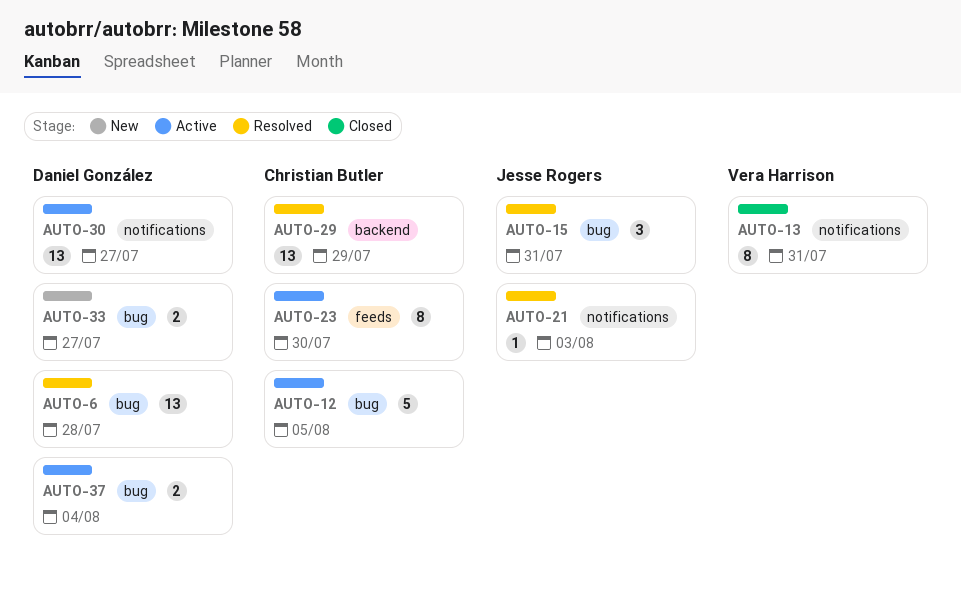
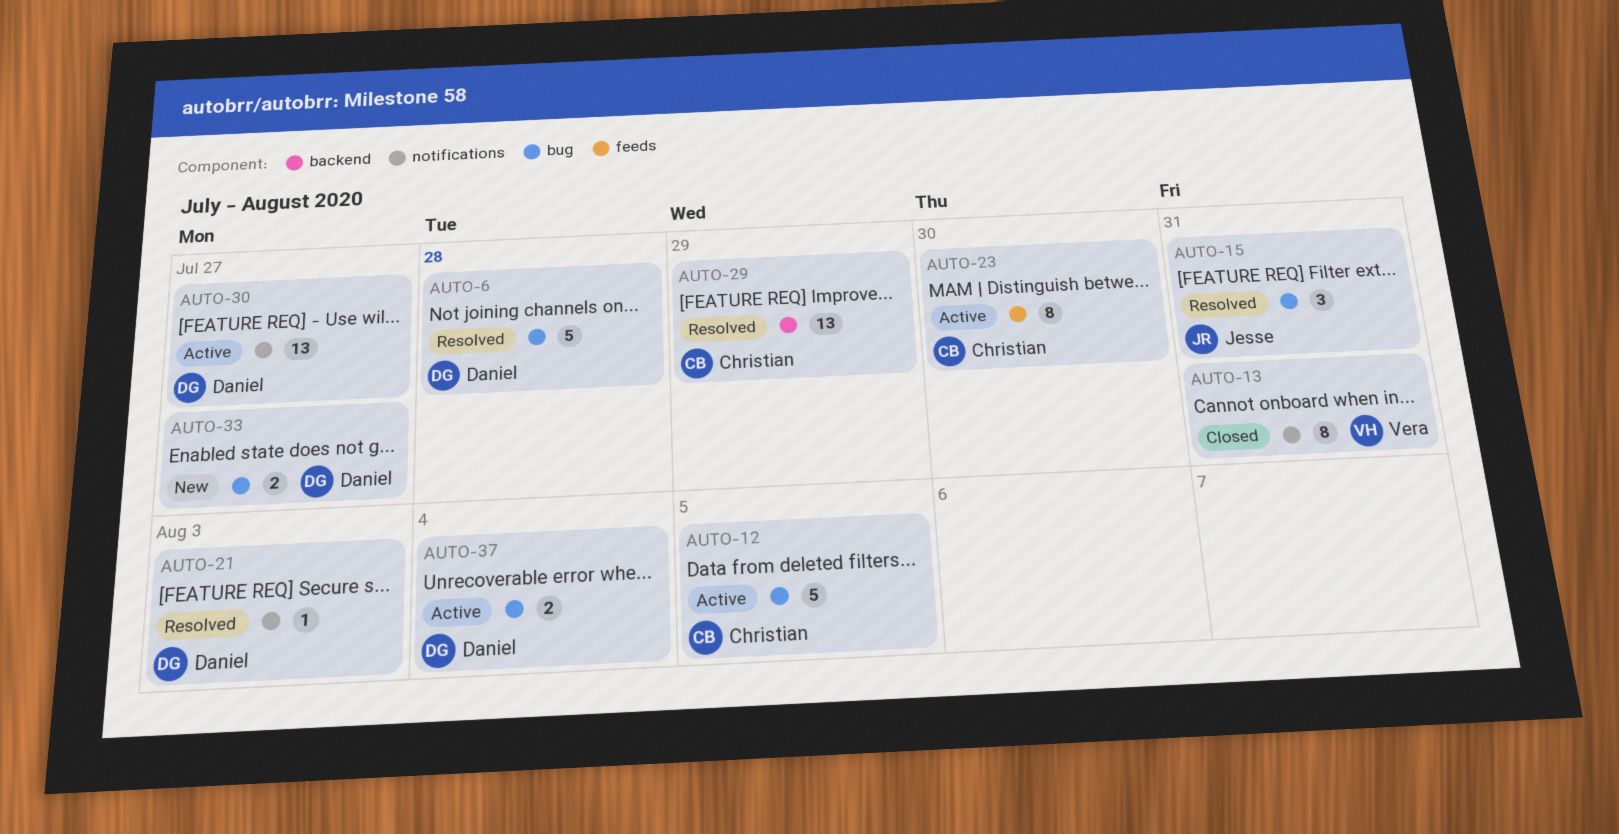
AUTO-6, estimate: 13 -> 5
AUTO-21, owner: Jesse Rogers -> Daniel González

